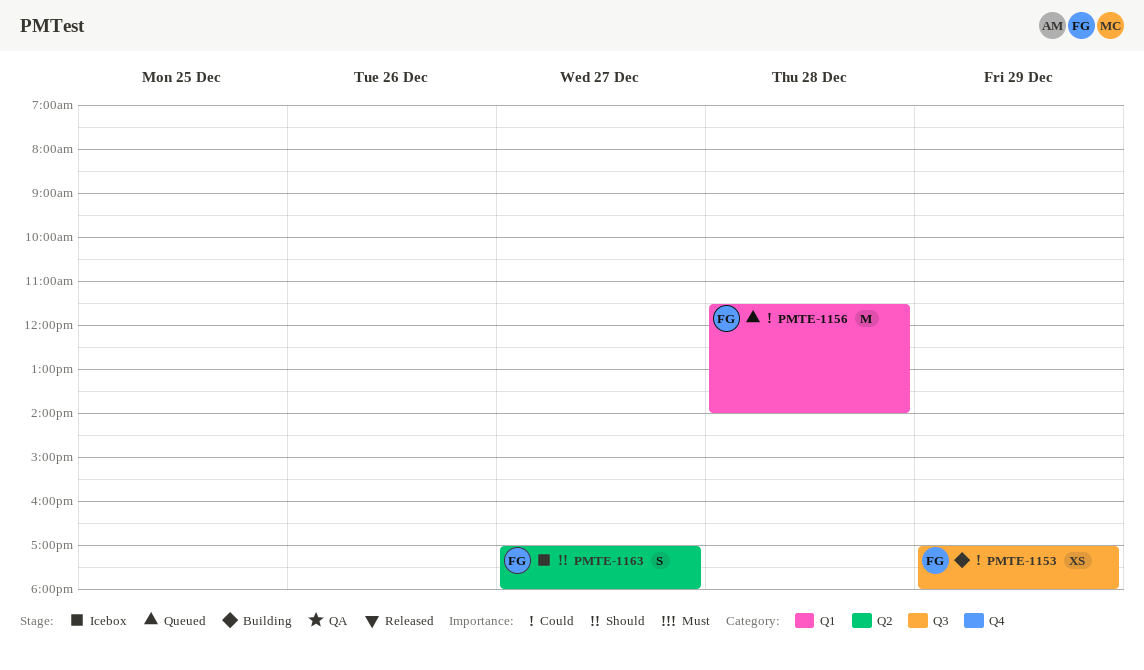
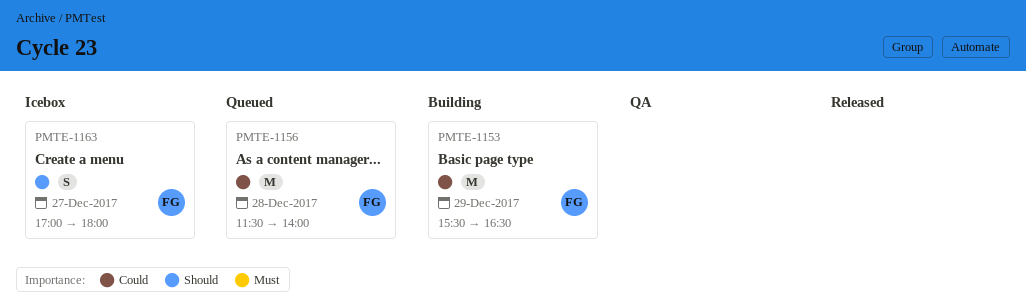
PMTE-1153, estimate: XS -> M
PMTE-1153, begins: 17:00 -> 15:30
PMTE-1153, ends: 18:00 -> 16:30

